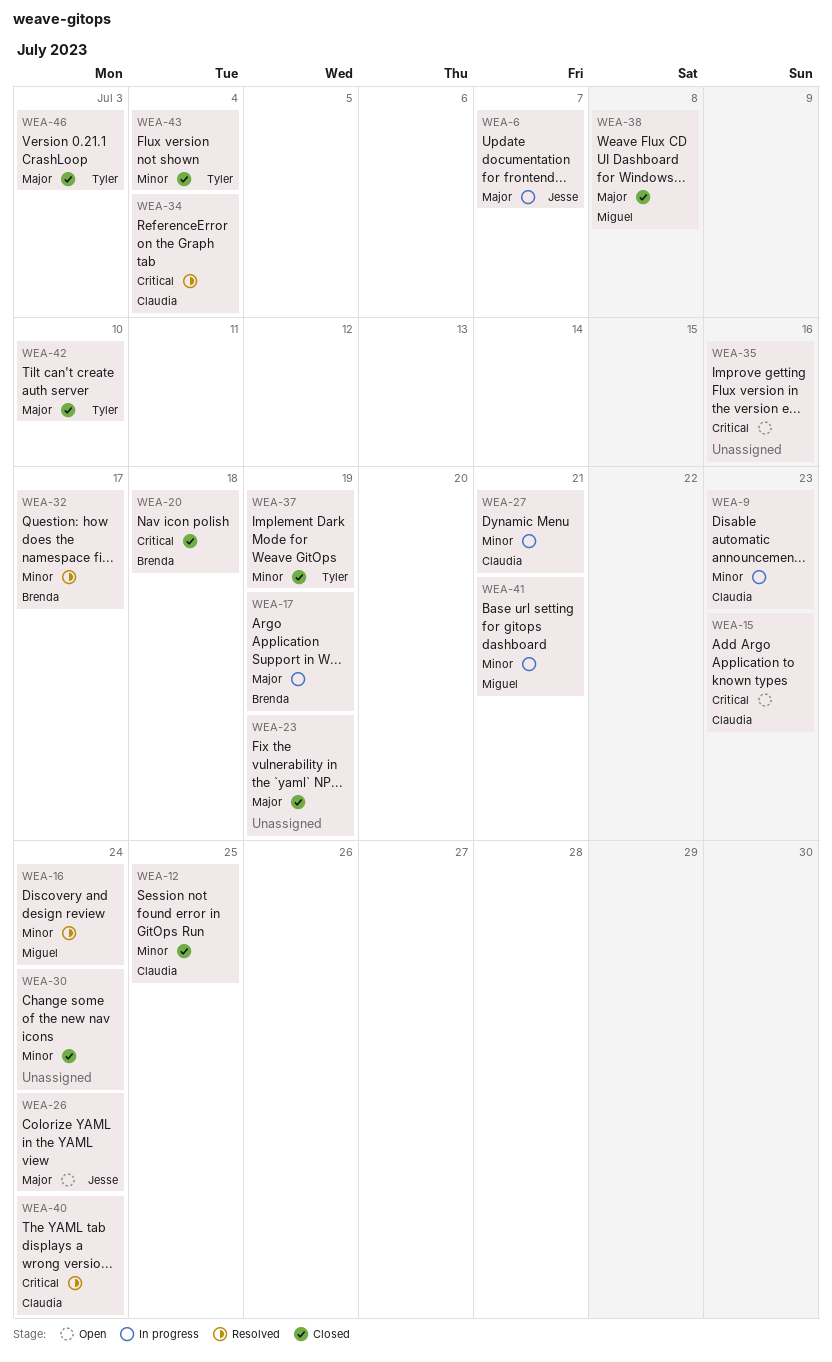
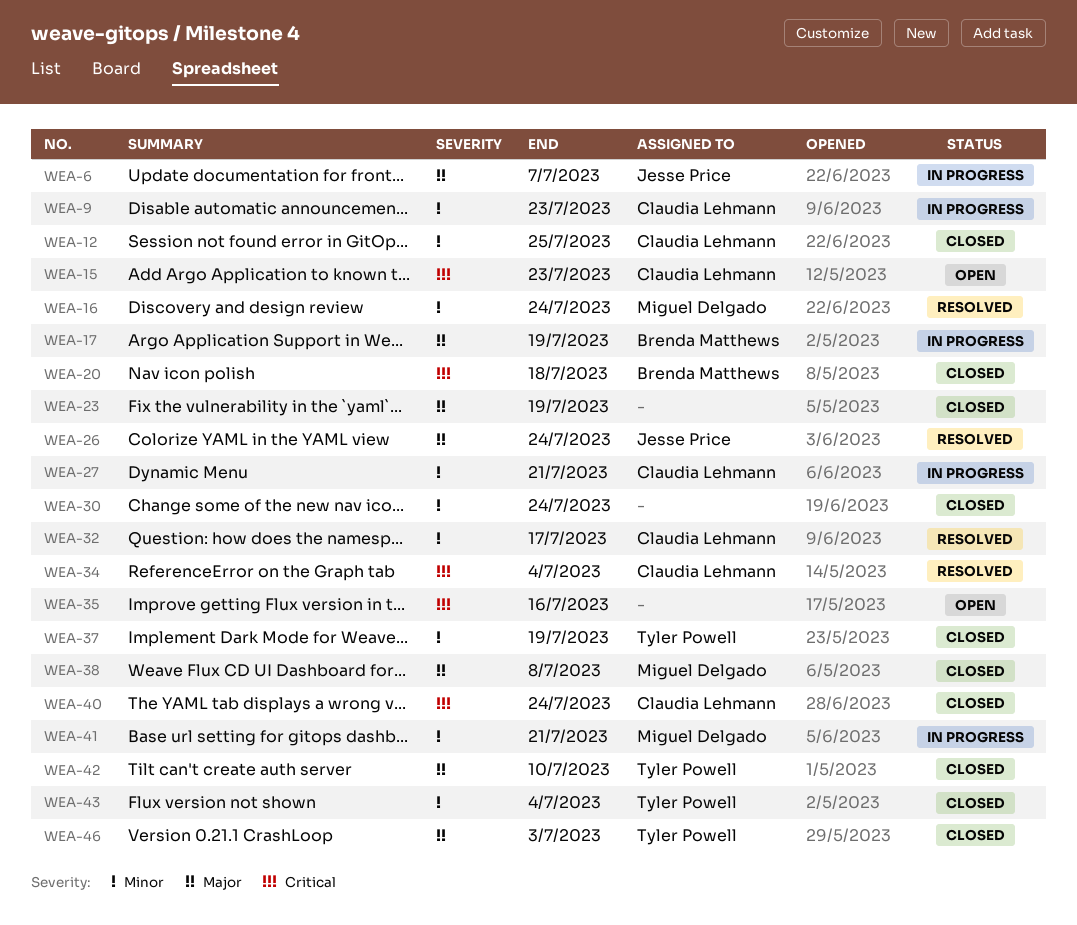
WEA-26, status: Open -> Resolved
WEA-32, owner: Brenda Matthews -> Claudia Lehmann
WEA-40, status: Resolved -> Closed

